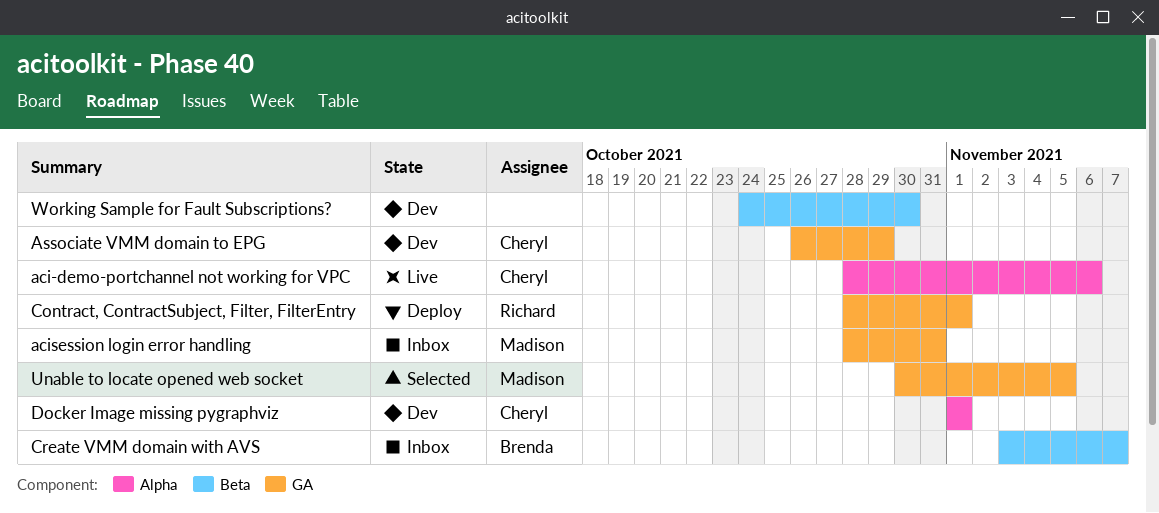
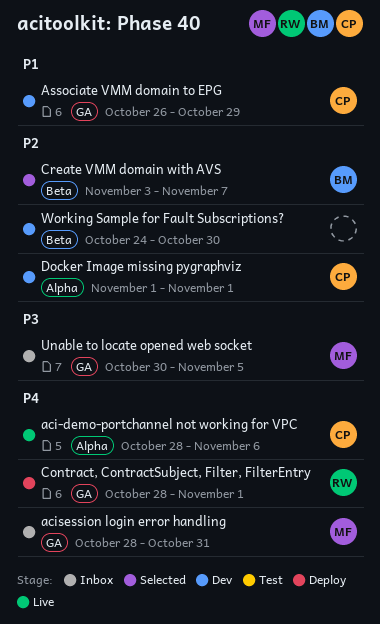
Create VMM domain with AVS, status: Inbox -> Selected
Unable to locate opened web socket, status: Selected -> Inbox

